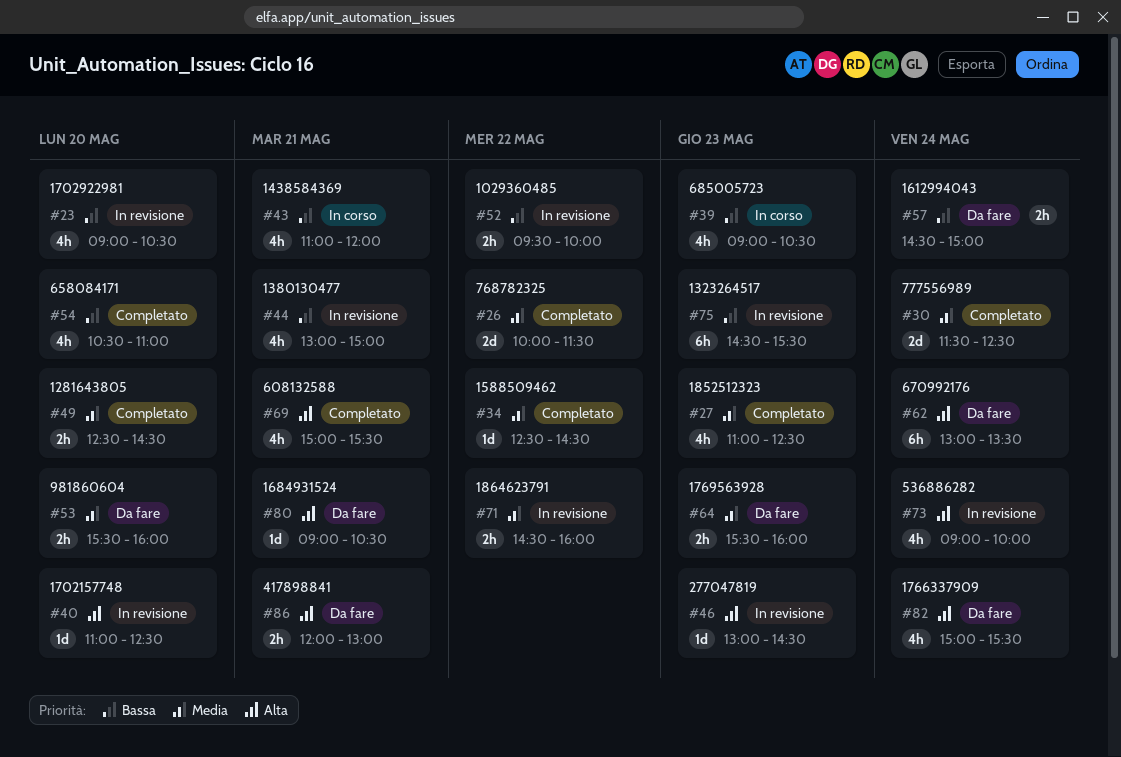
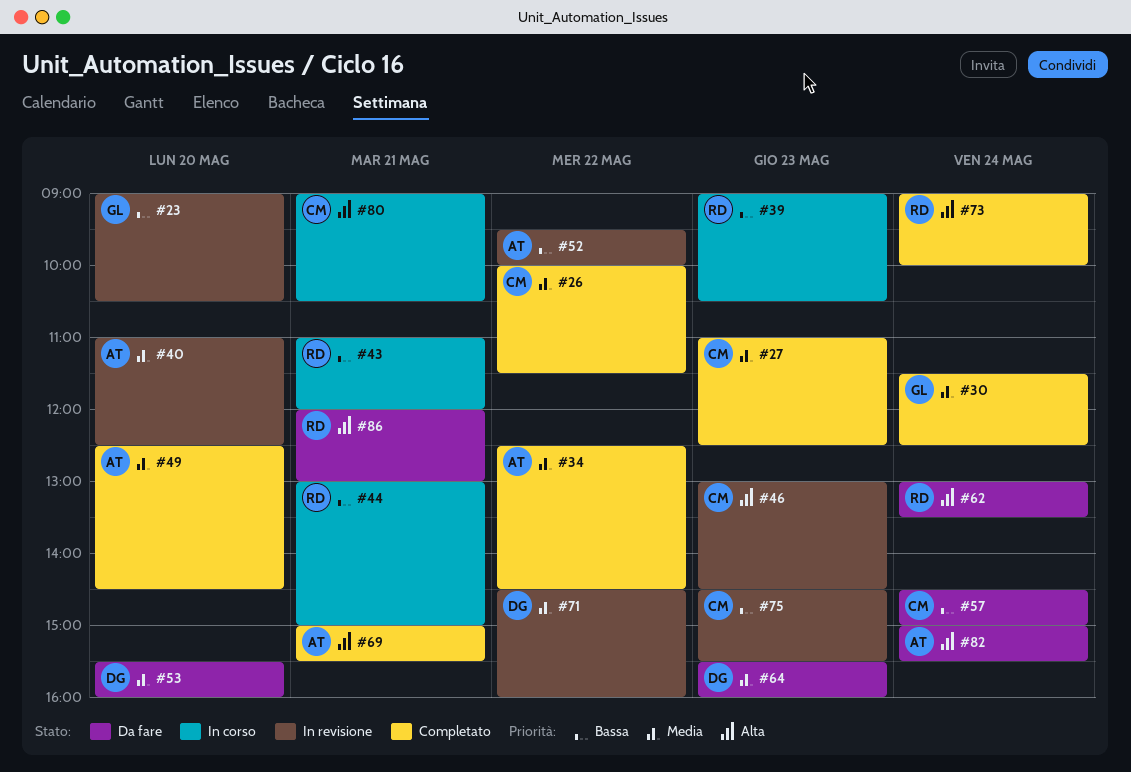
#40, priority: Alta -> Media
#44, status: In revisione -> In corso
#54: present -> none
#73, status: In revisione -> Completato
#80, status: Da fare -> In corso

